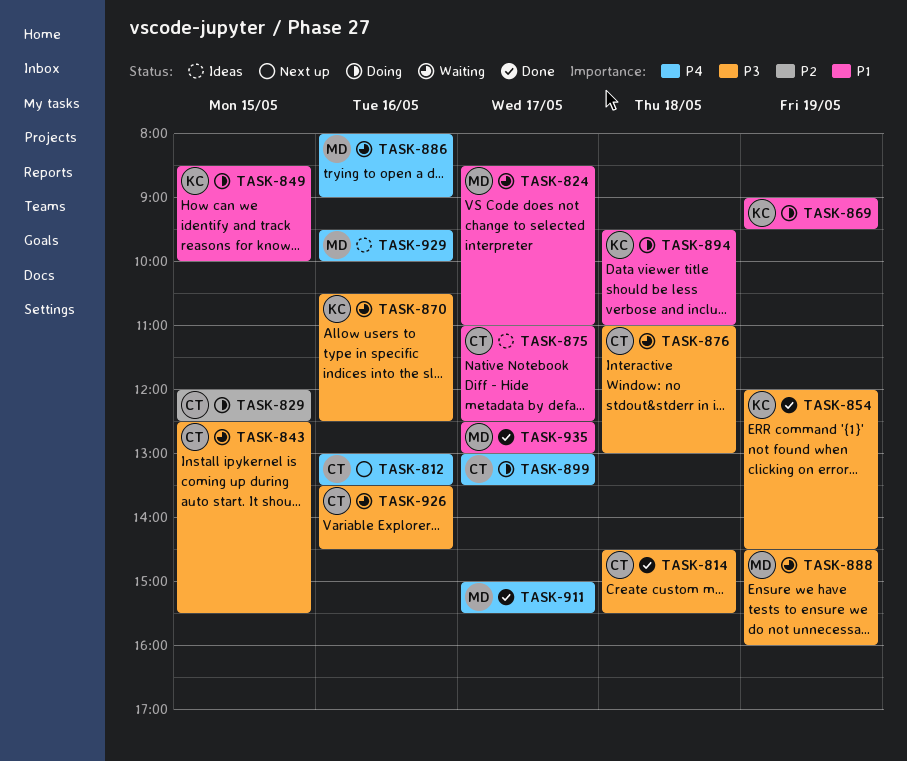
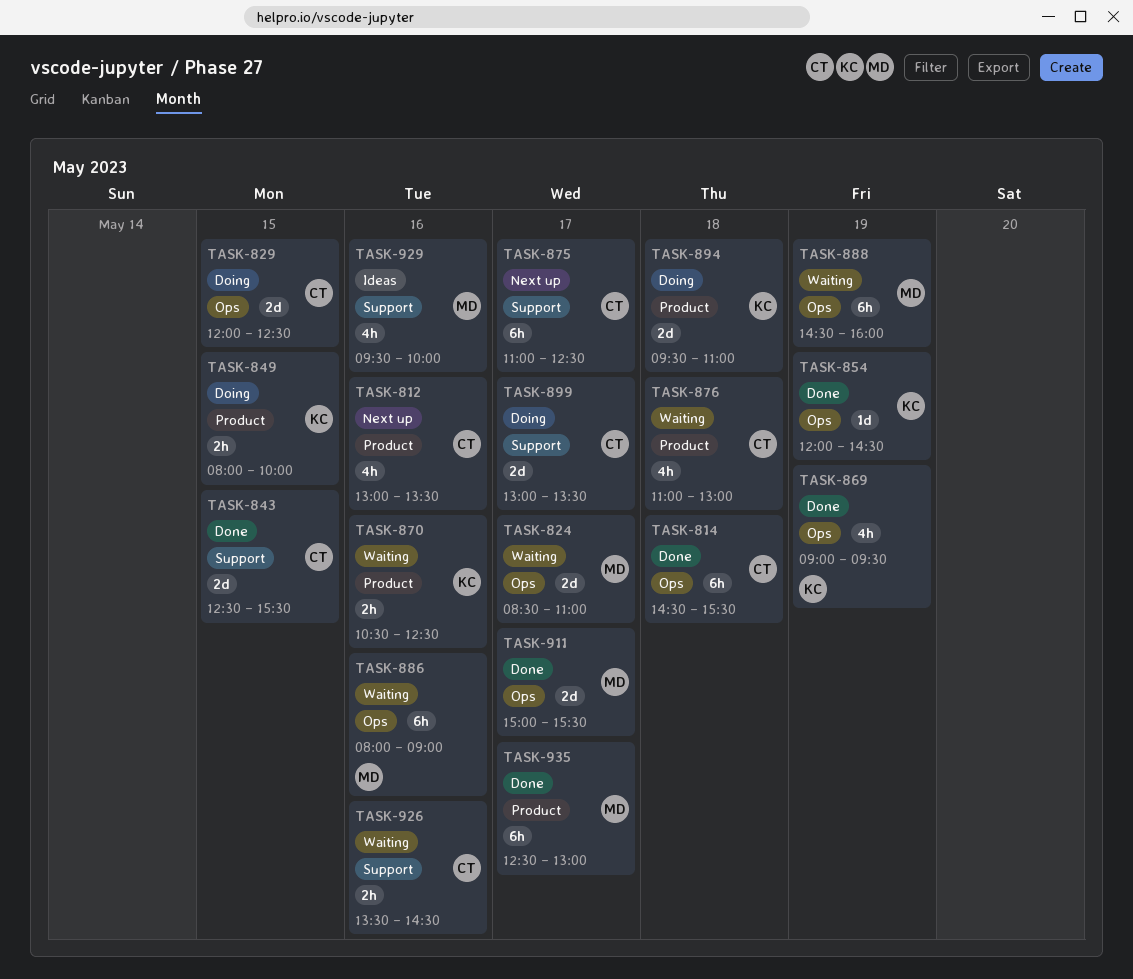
TASK-843, status: Waiting -> Done
TASK-849, begins: 08:30 -> 08:00
TASK-869, status: Doing -> Done
TASK-875, status: Ideas -> Next up

